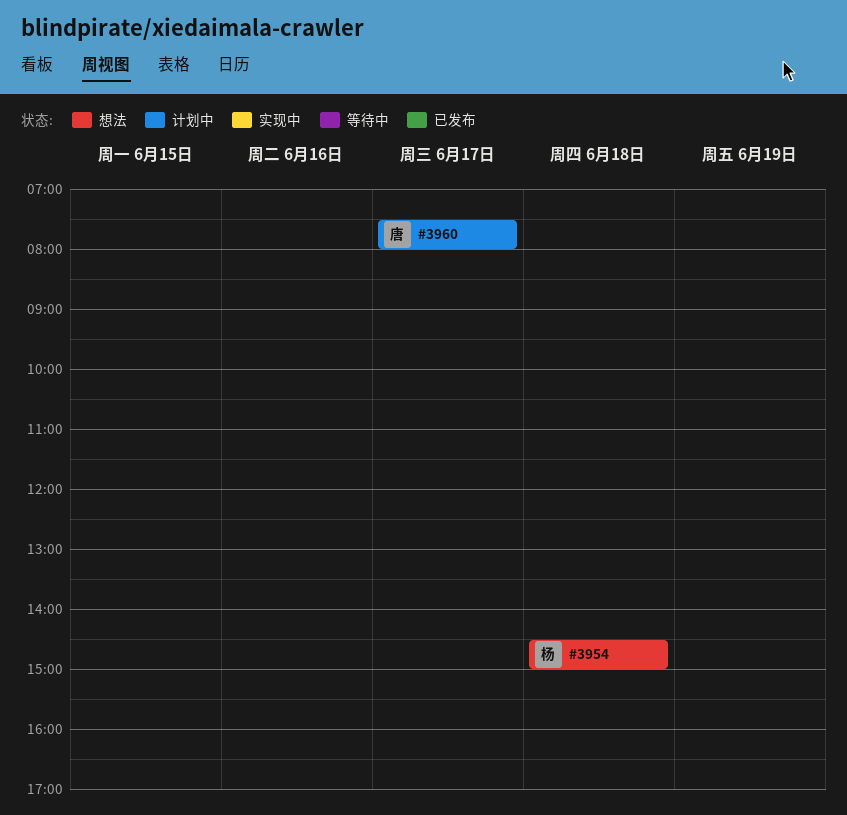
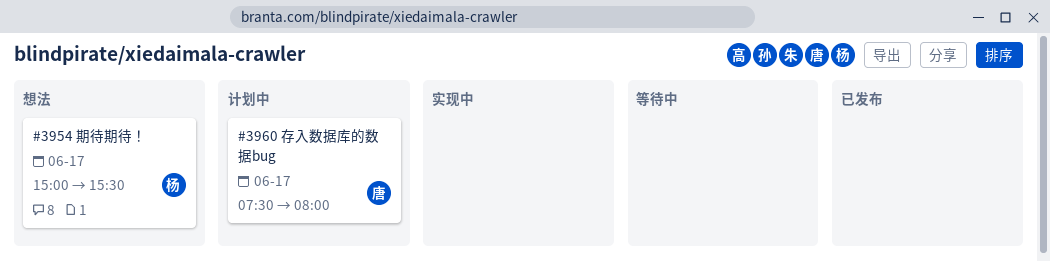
#3954, day: Jun 18 -> Jun 17
#3954, begins: 14:30 -> 15:00
#3954, ends: 15:00 -> 15:30

